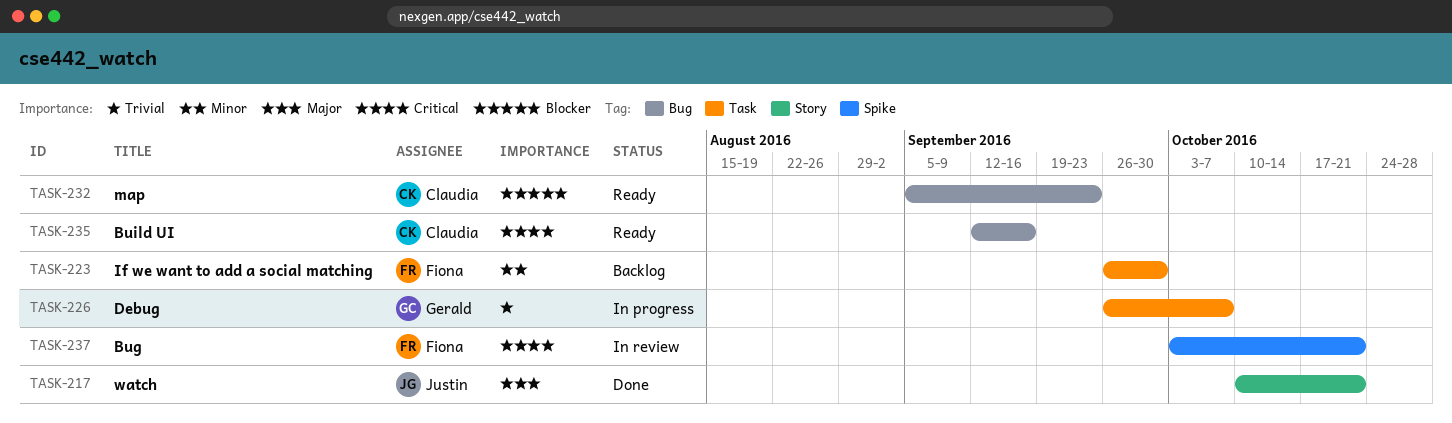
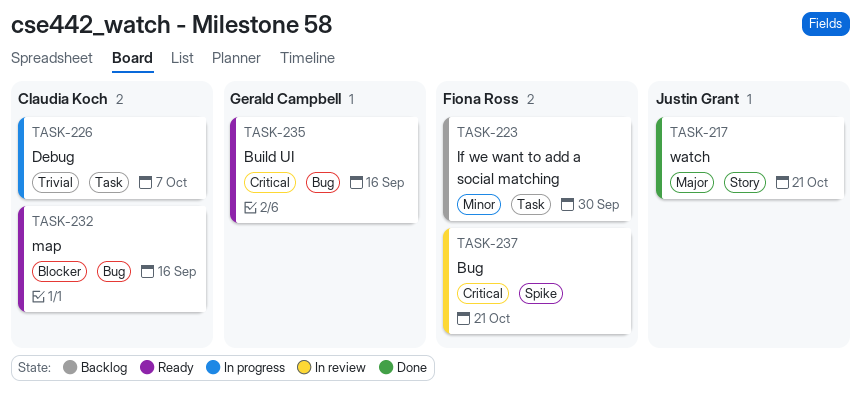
TASK-226, owner: Gerald Campbell -> Claudia Koch
TASK-232, due: Sep 23 -> Sep 16
TASK-235, owner: Claudia Koch -> Gerald Campbell

